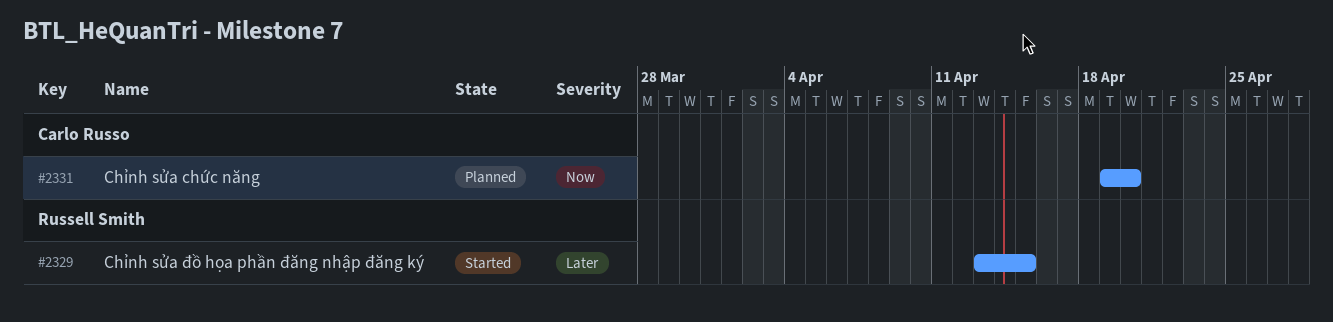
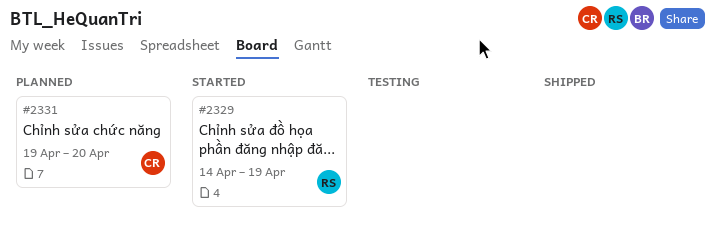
#2329, start: Apr 13 -> Apr 14
#2329, due: Apr 15 -> Apr 19

